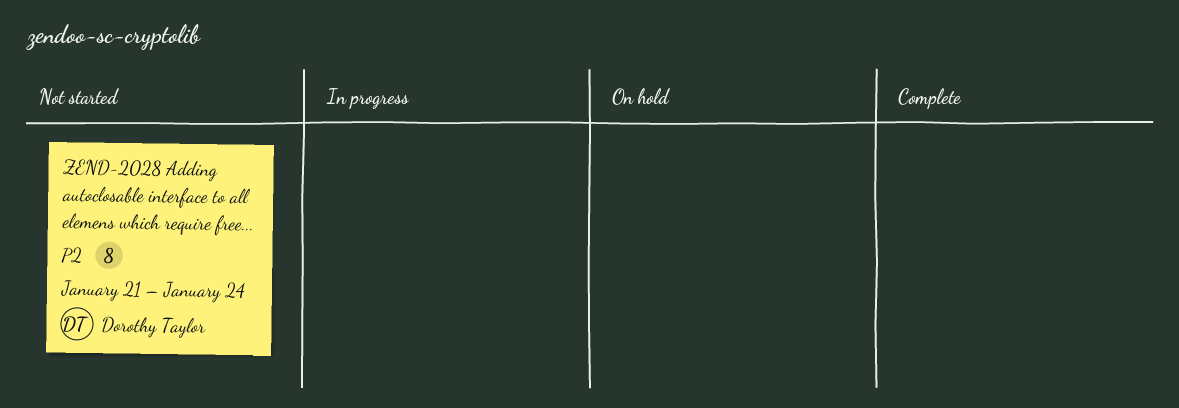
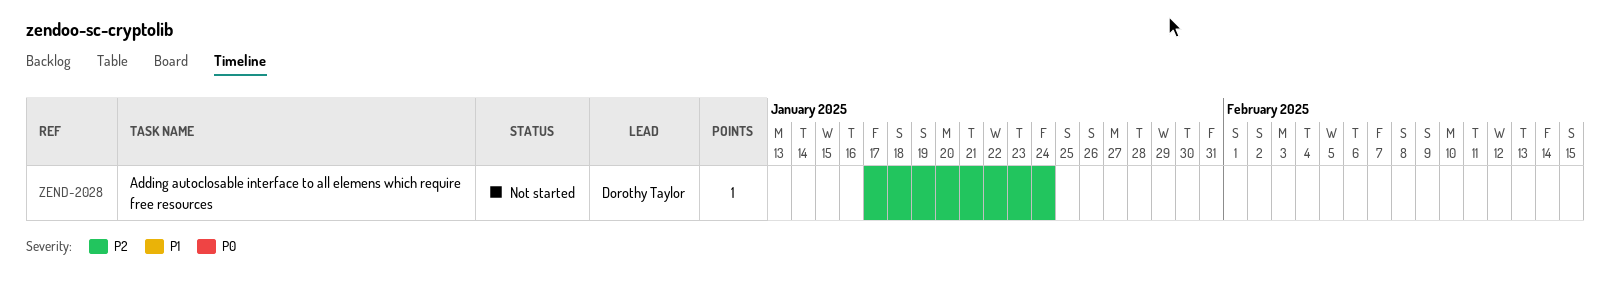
ZEND-2028, estimate: 8 -> 1
ZEND-2028, start: Jan 21 -> Jan 17

